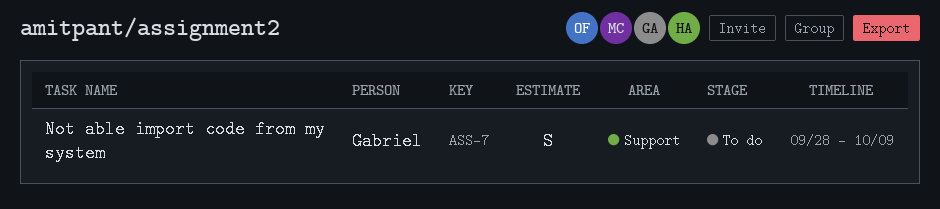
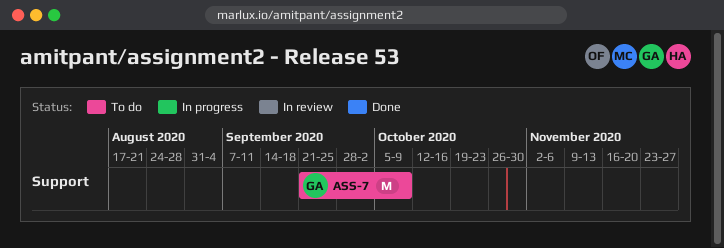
ASS-7, estimate: S -> M
ASS-7, start: Sep 28 -> Sep 21

